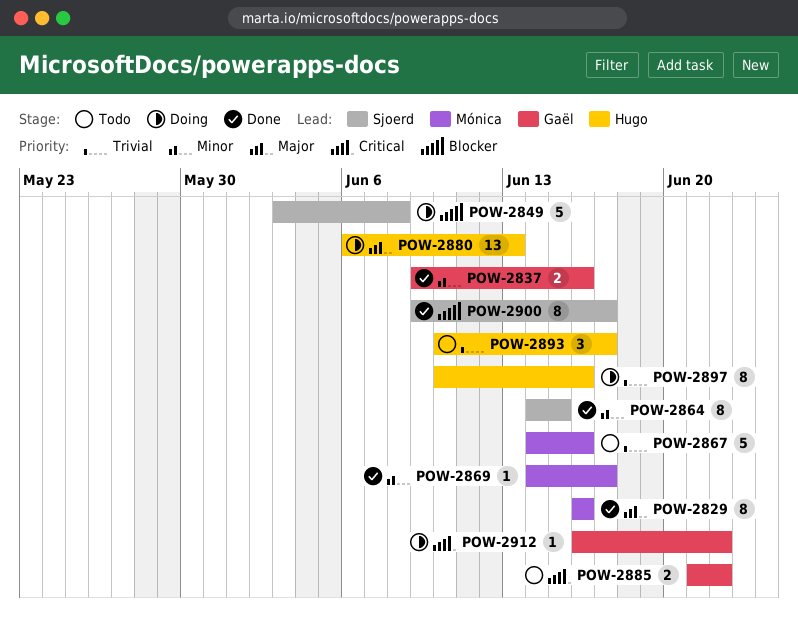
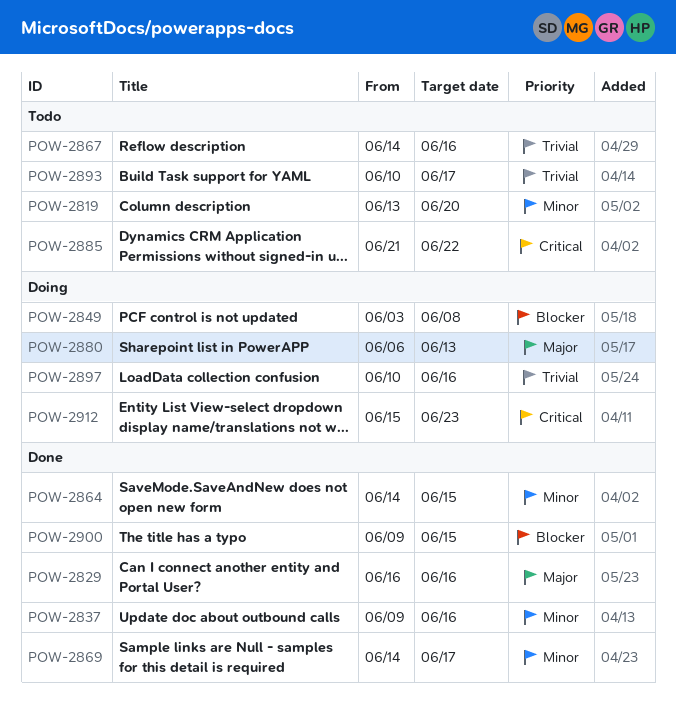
POW-2819: none -> present
POW-2900, due: Jun 17 -> Jun 15
POW-2912, start: Jun 16 -> Jun 15
POW-2912, due: Jun 22 -> Jun 23

